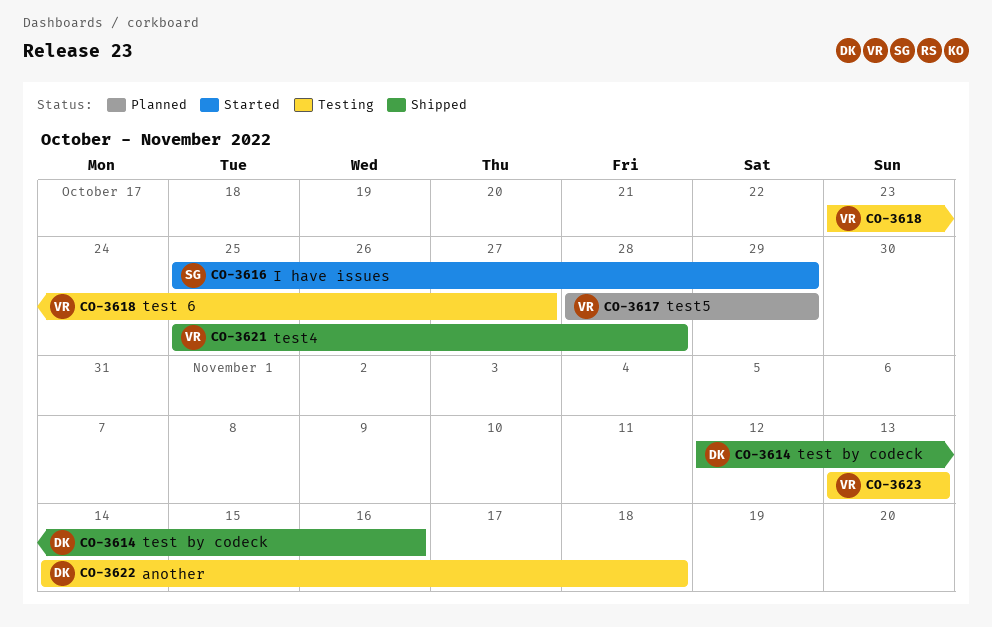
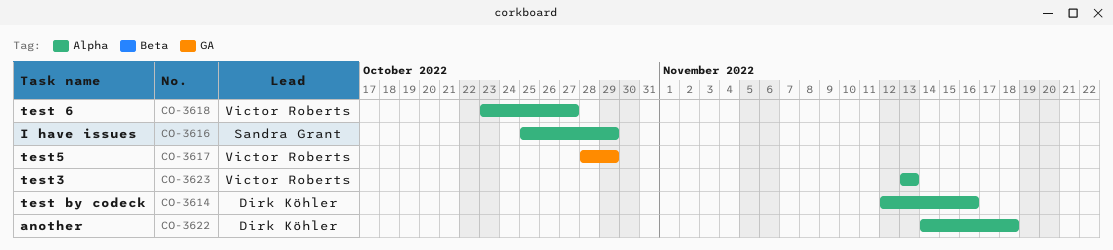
CO-3621: present -> none

